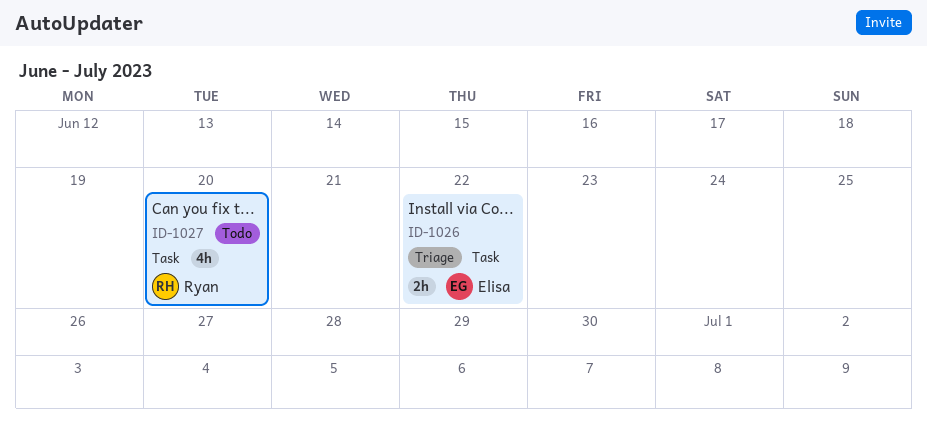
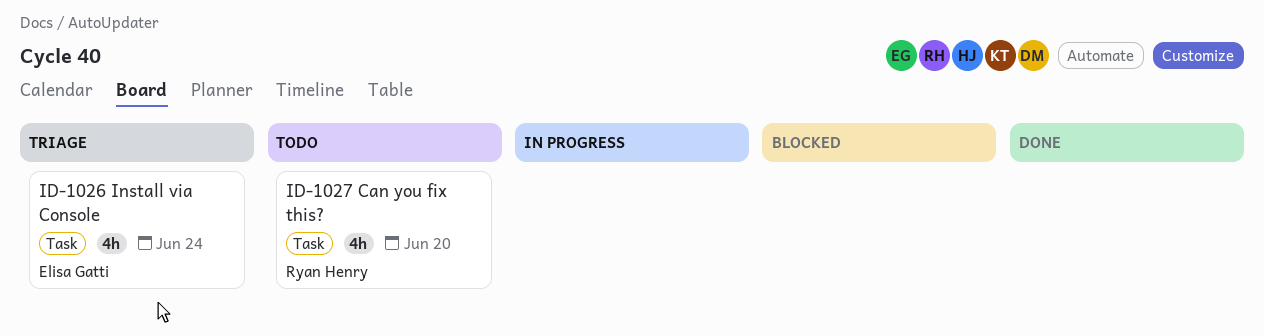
ID-1026, estimate: 2h -> 4h
ID-1026, due: Jun 22 -> Jun 24

